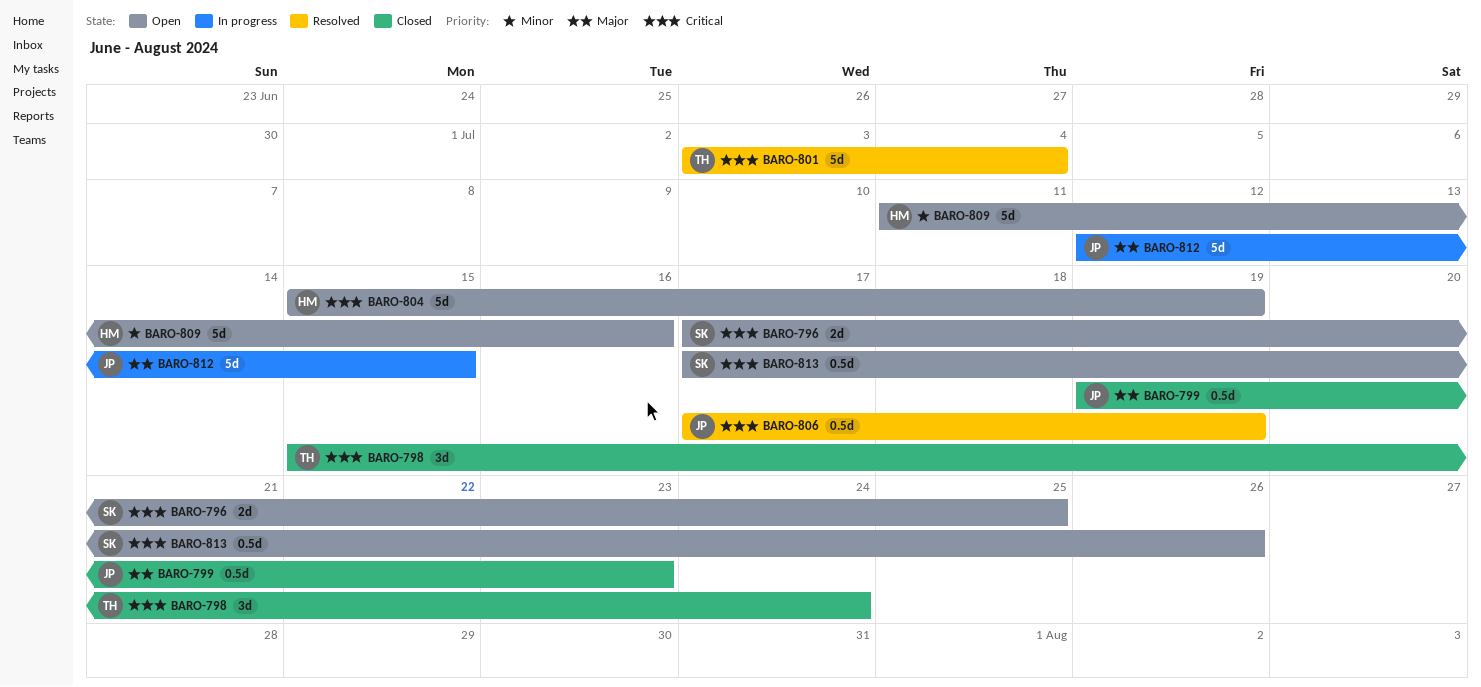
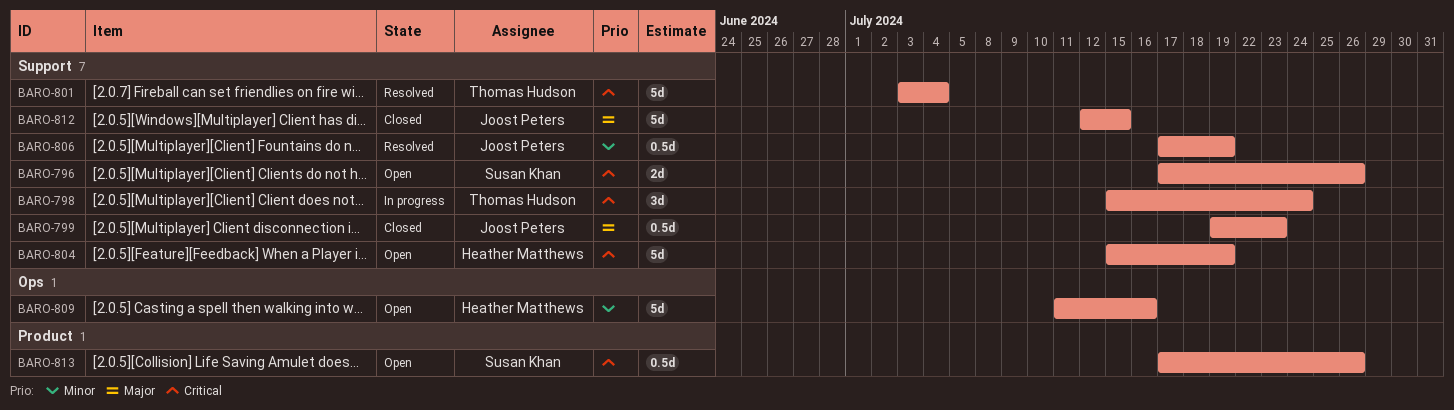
BARO-796, due: Jul 25 -> Jul 26
BARO-798, status: Closed -> In progress
BARO-806, priority: Critical -> Minor
BARO-812, status: In progress -> Closed

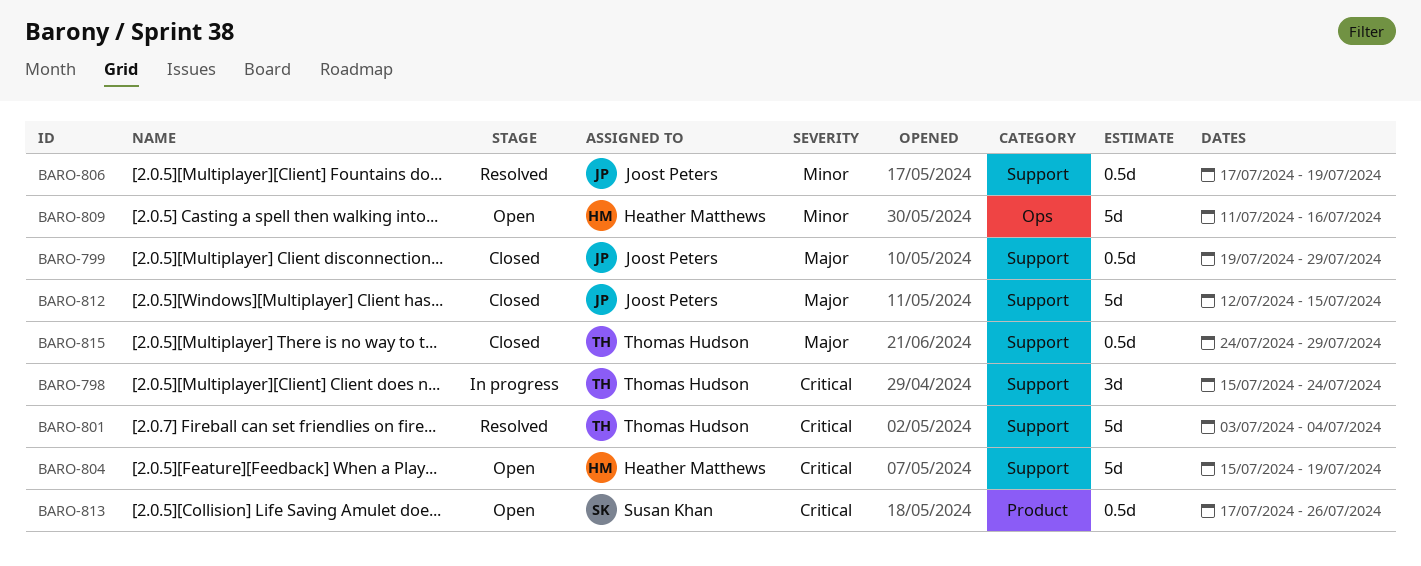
BARO-796: present -> none
BARO-799, due: Jul 23 -> Jul 29
BARO-815: none -> present

